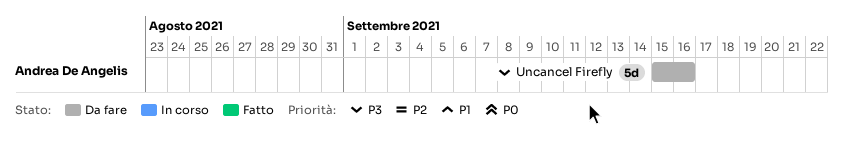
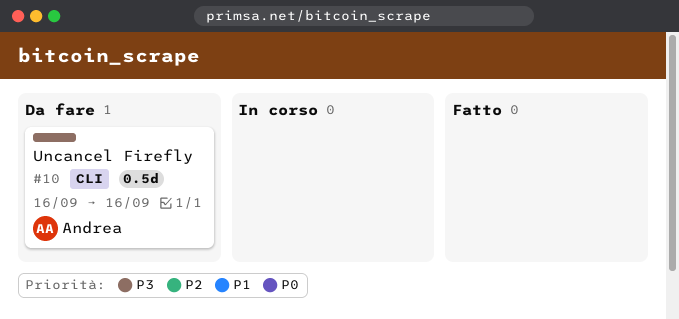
Uncancel Firefly, estimate: 5d -> 0.5d
Uncancel Firefly, start: Sep 15 -> Sep 16

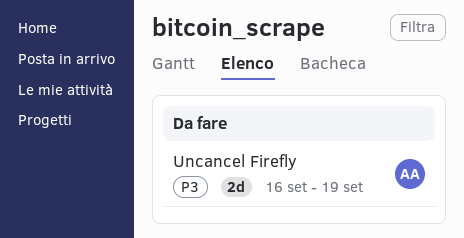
Uncancel Firefly, estimate: 0.5d -> 2d
Uncancel Firefly, due: Sep 16 -> Sep 19

